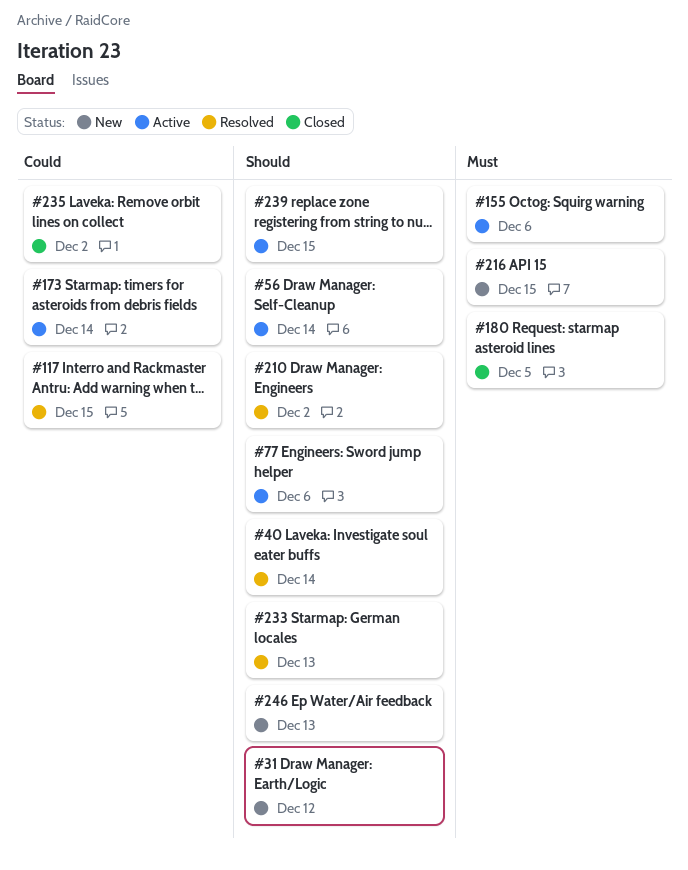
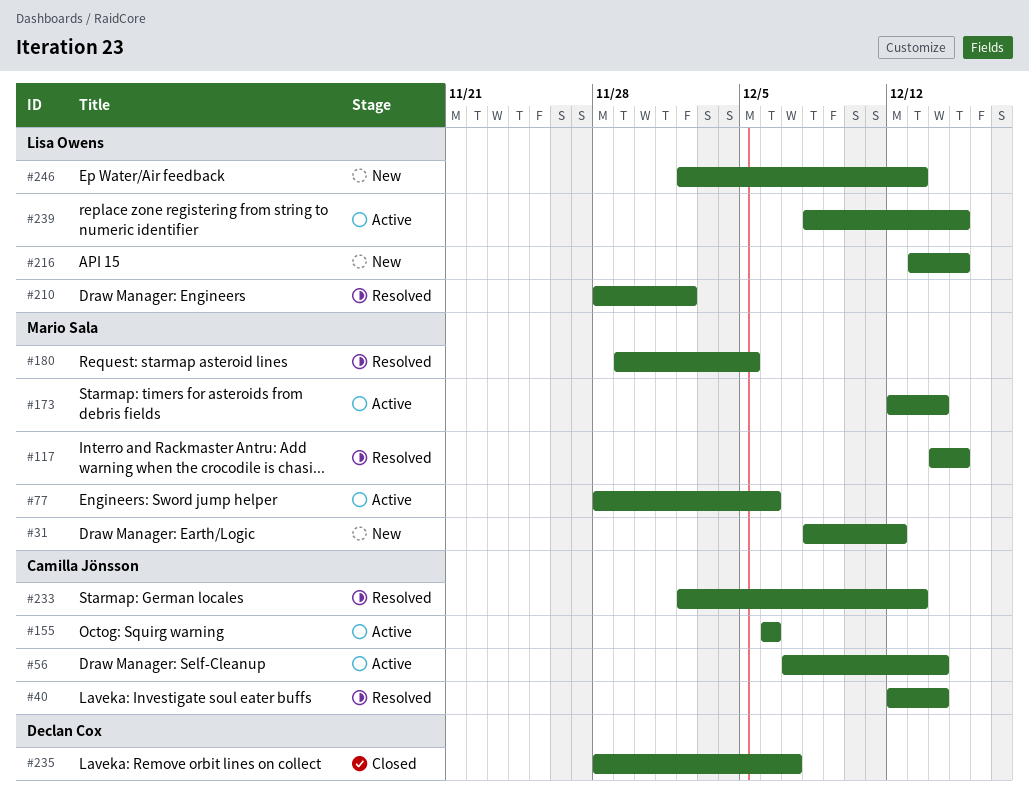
#180, status: Closed -> Resolved
#235, due: Dec 2 -> Dec 7

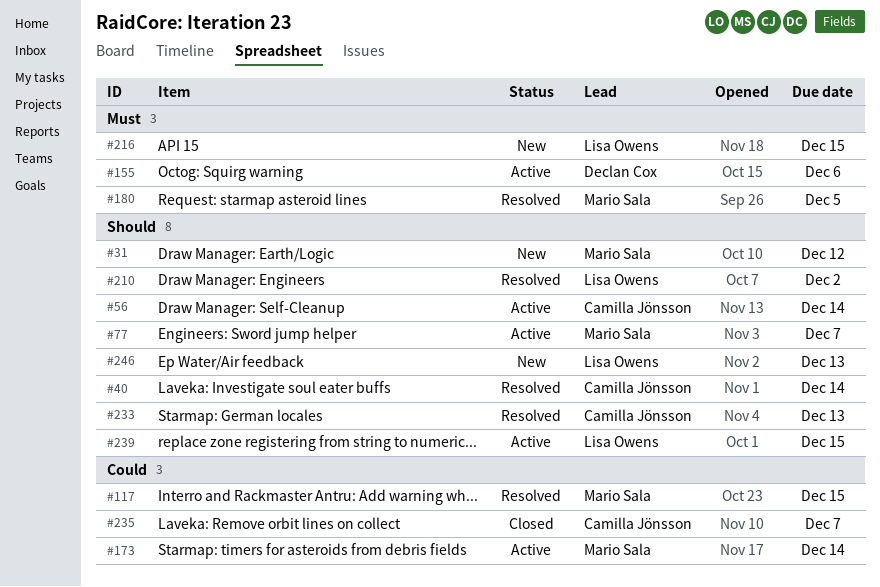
#77, due: Dec 6 -> Dec 7
#155, owner: Camilla Jönsson -> Declan Cox
#235, owner: Declan Cox -> Camilla Jönsson

